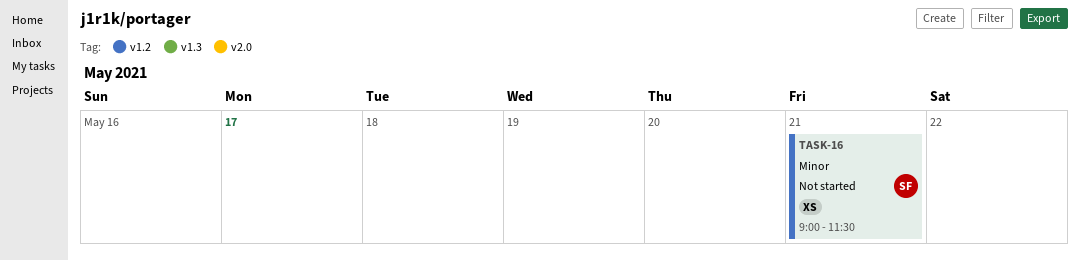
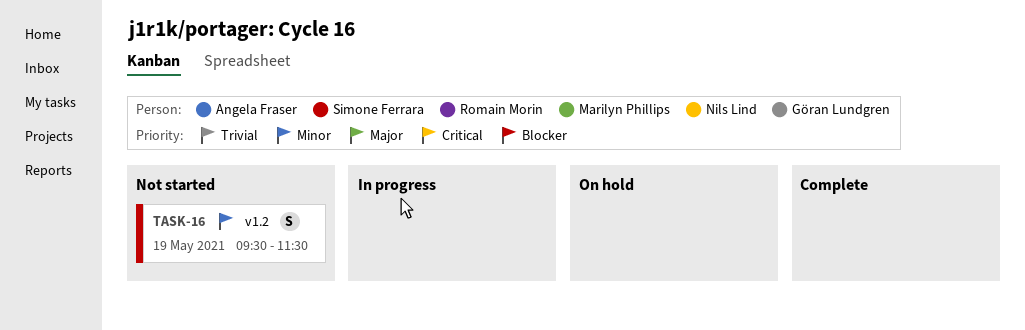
TASK-16, estimate: XS -> S
TASK-16, day: May 21 -> May 19
TASK-16, begins: 09:00 -> 09:30

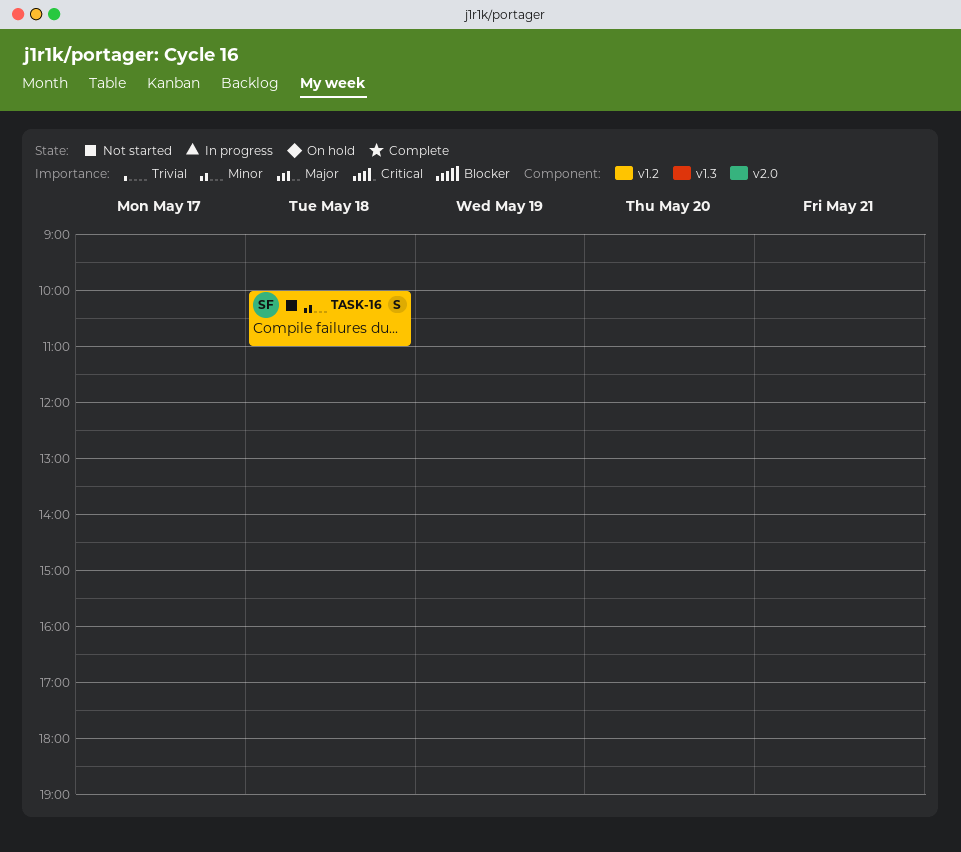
TASK-16, day: May 19 -> May 18
TASK-16, begins: 09:30 -> 10:00
TASK-16, ends: 11:30 -> 11:00

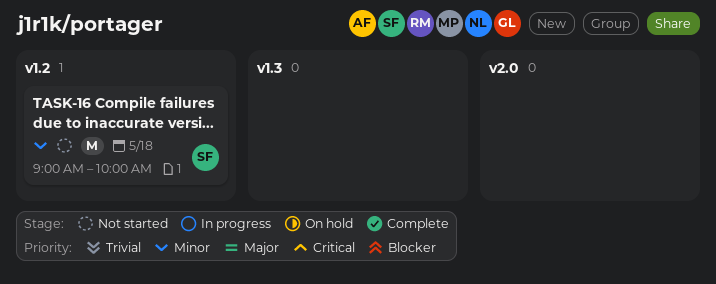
TASK-16, estimate: S -> M
TASK-16, begins: 10:00 -> 09:00
TASK-16, ends: 11:00 -> 10:00

